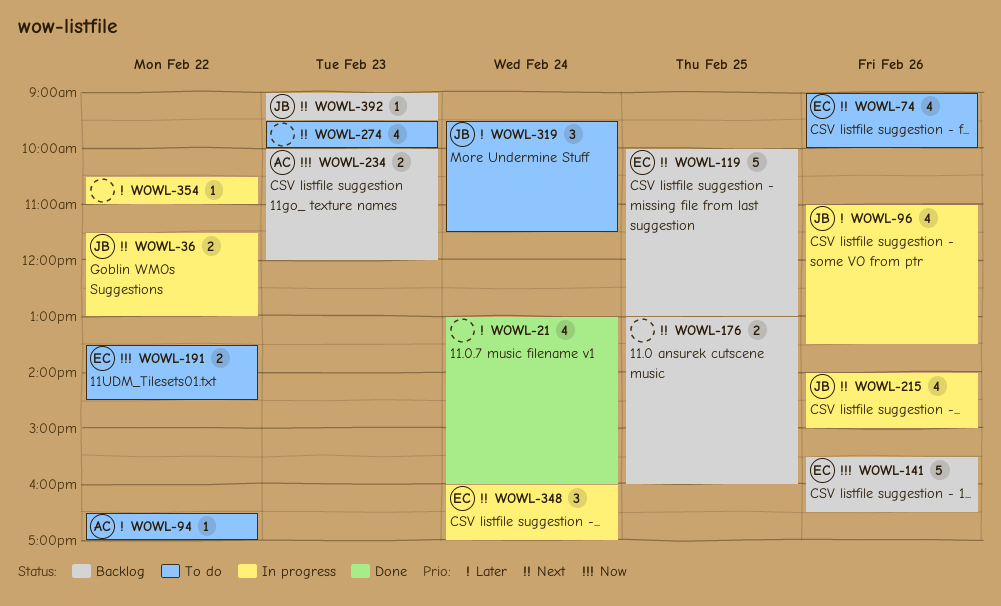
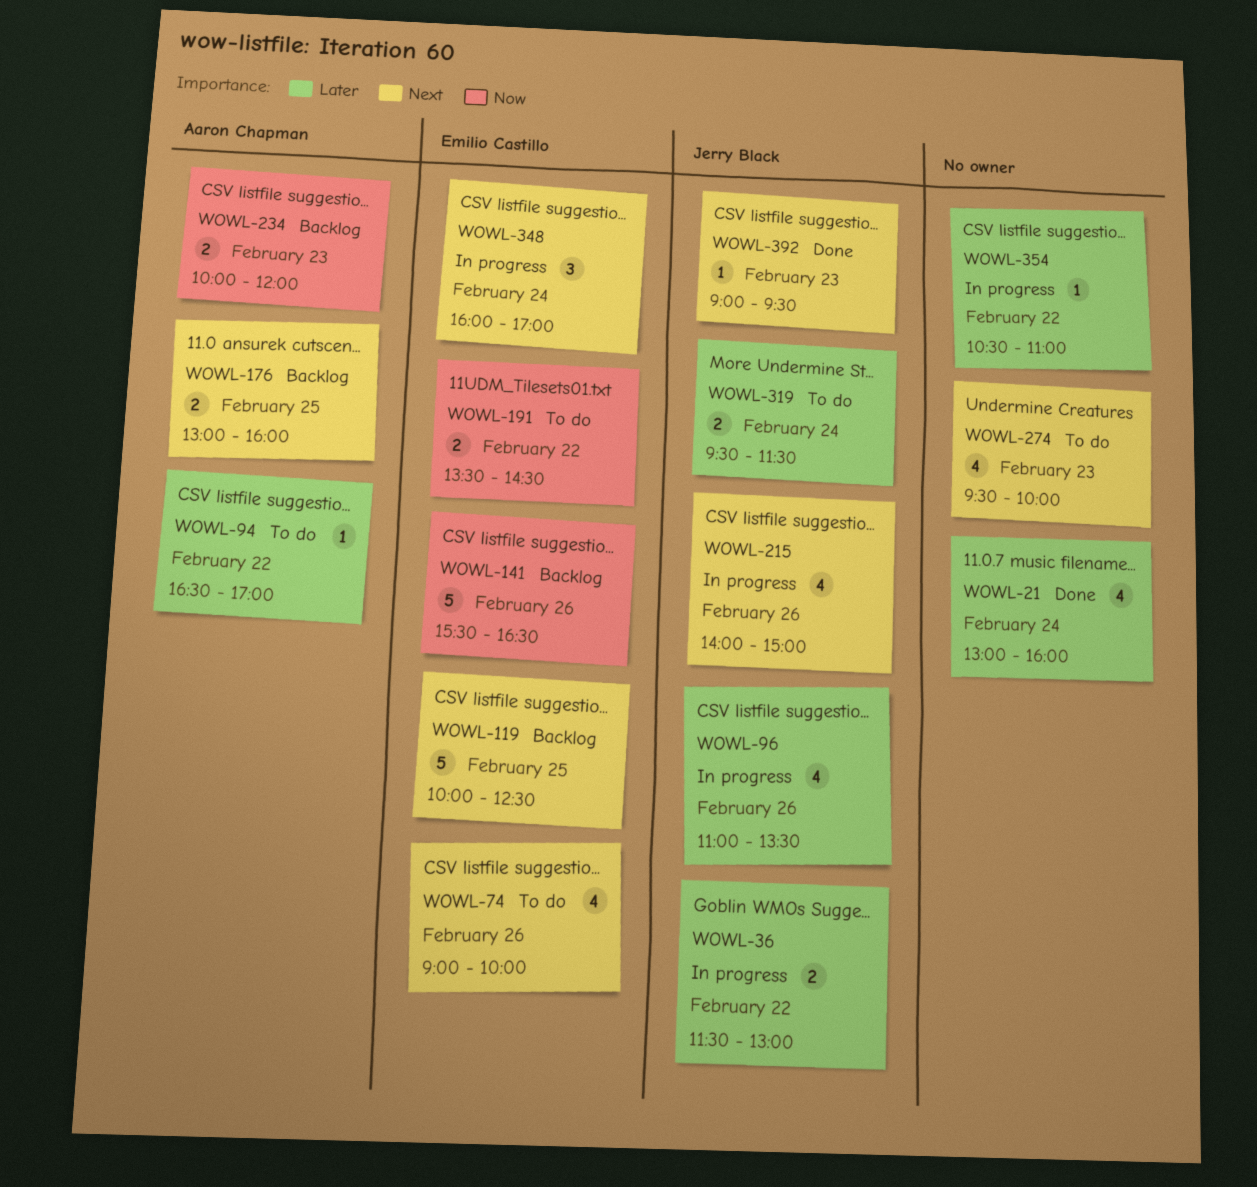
WOWL-36, priority: Next -> Later
WOWL-119, ends: 13:00 -> 12:30
WOWL-176, owner: none -> Aaron Chapman
WOWL-319, estimate: 3 -> 2
WOWL-392, status: Backlog -> Done

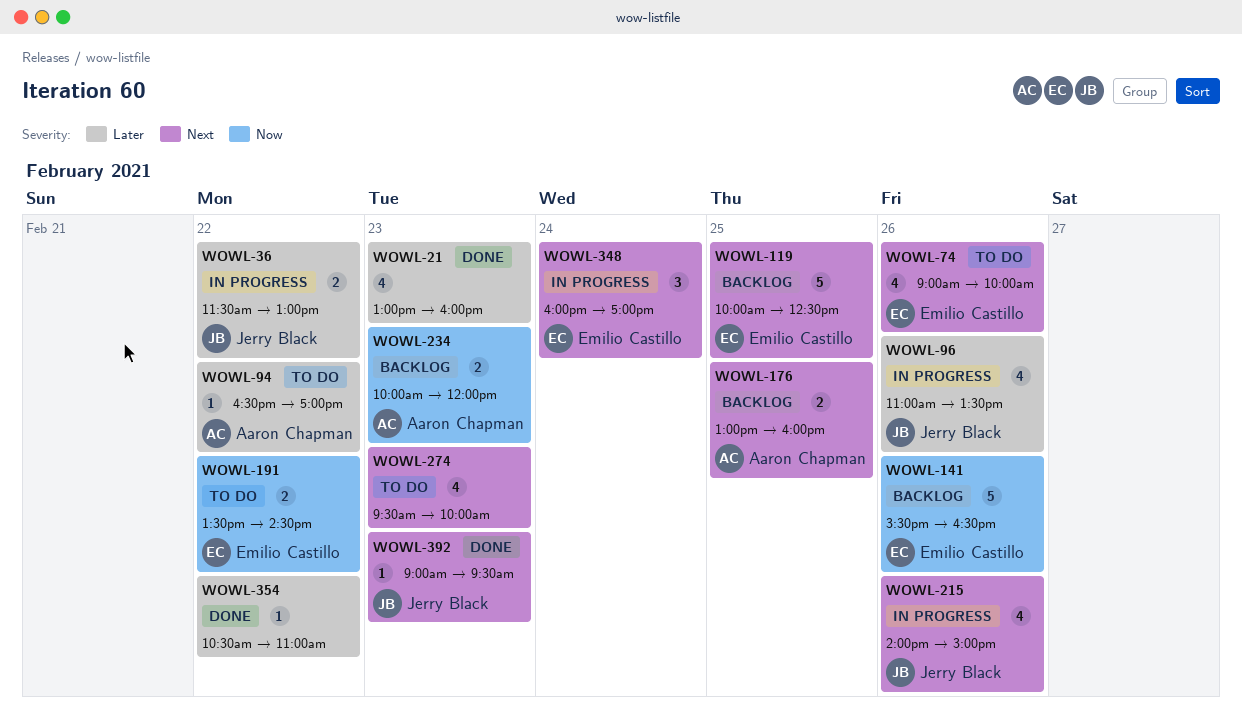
WOWL-21, day: Feb 24 -> Feb 23
WOWL-319: present -> none
WOWL-354, status: In progress -> Done

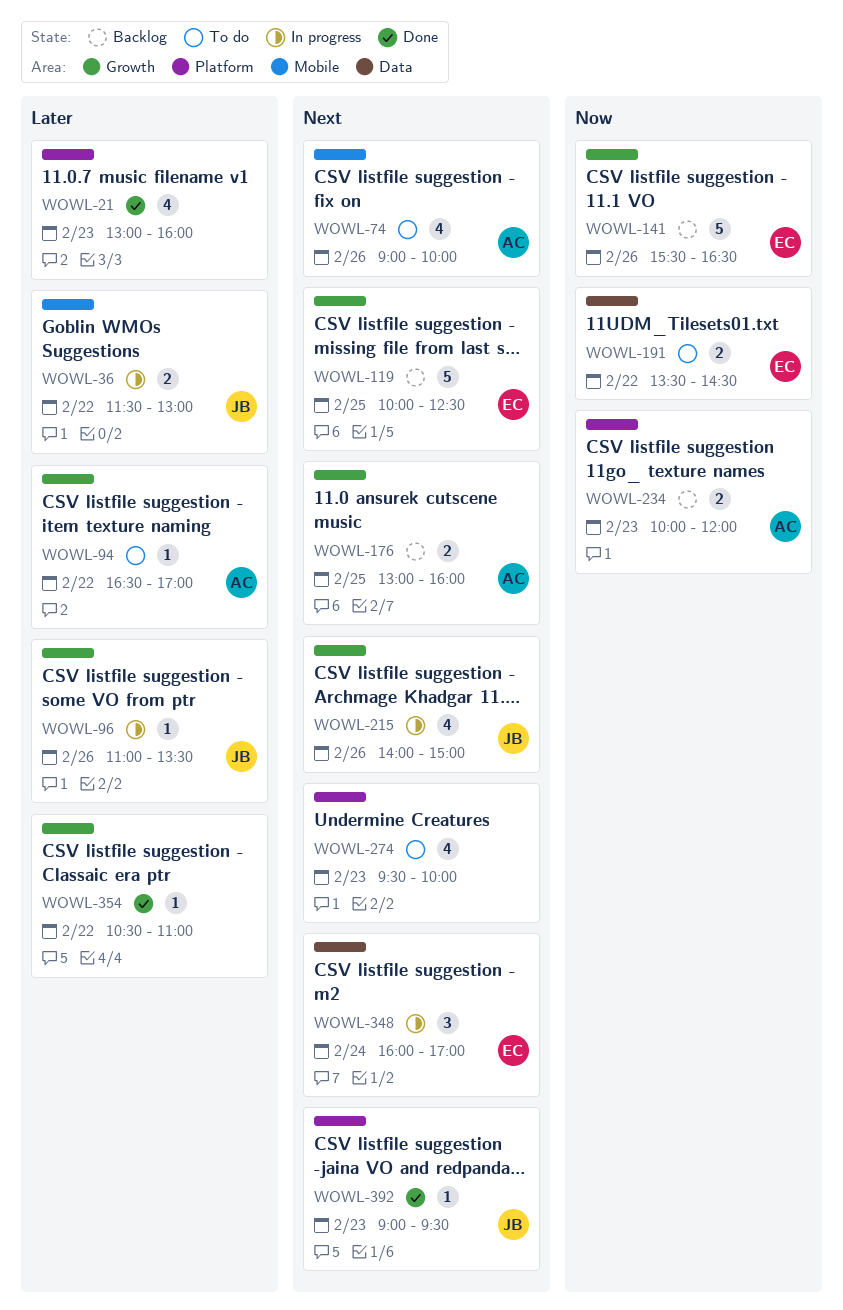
WOWL-74, owner: Emilio Castillo -> Aaron Chapman
WOWL-96, estimate: 4 -> 1

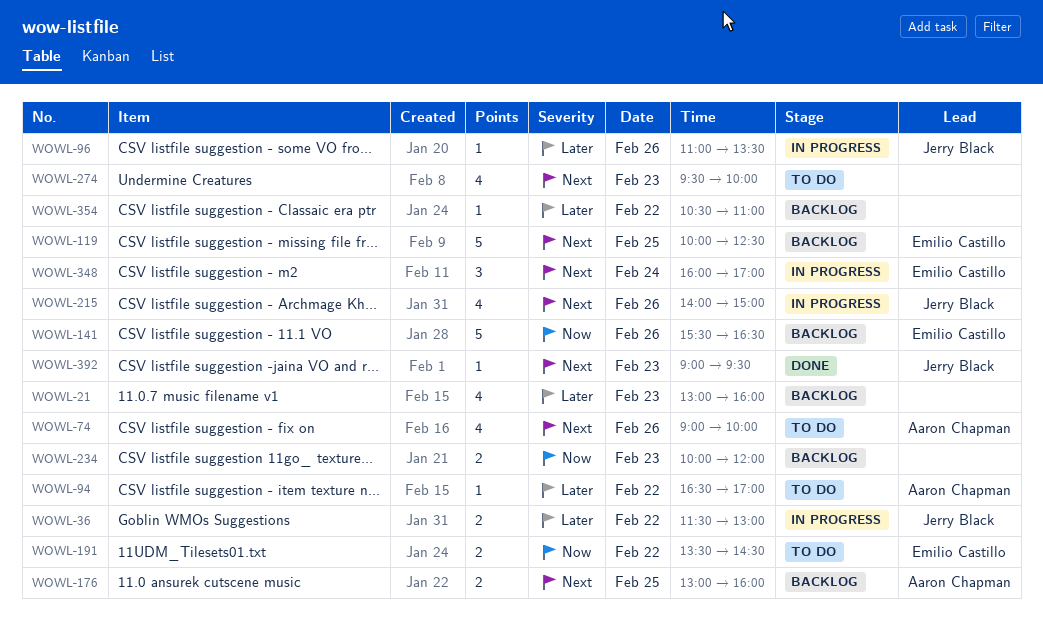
WOWL-21, status: Done -> Backlog
WOWL-234, owner: Aaron Chapman -> none
WOWL-354, status: Done -> Backlog

